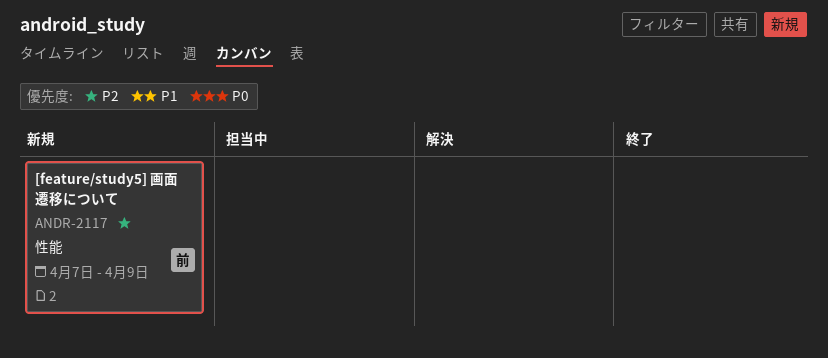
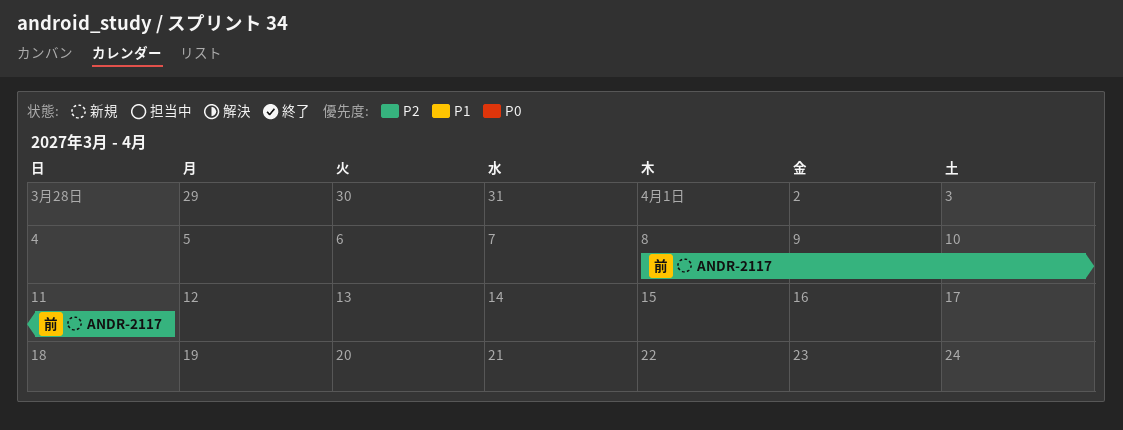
ANDR-2117, start: Apr 7 -> Apr 8
ANDR-2117, due: Apr 9 -> Apr 11

